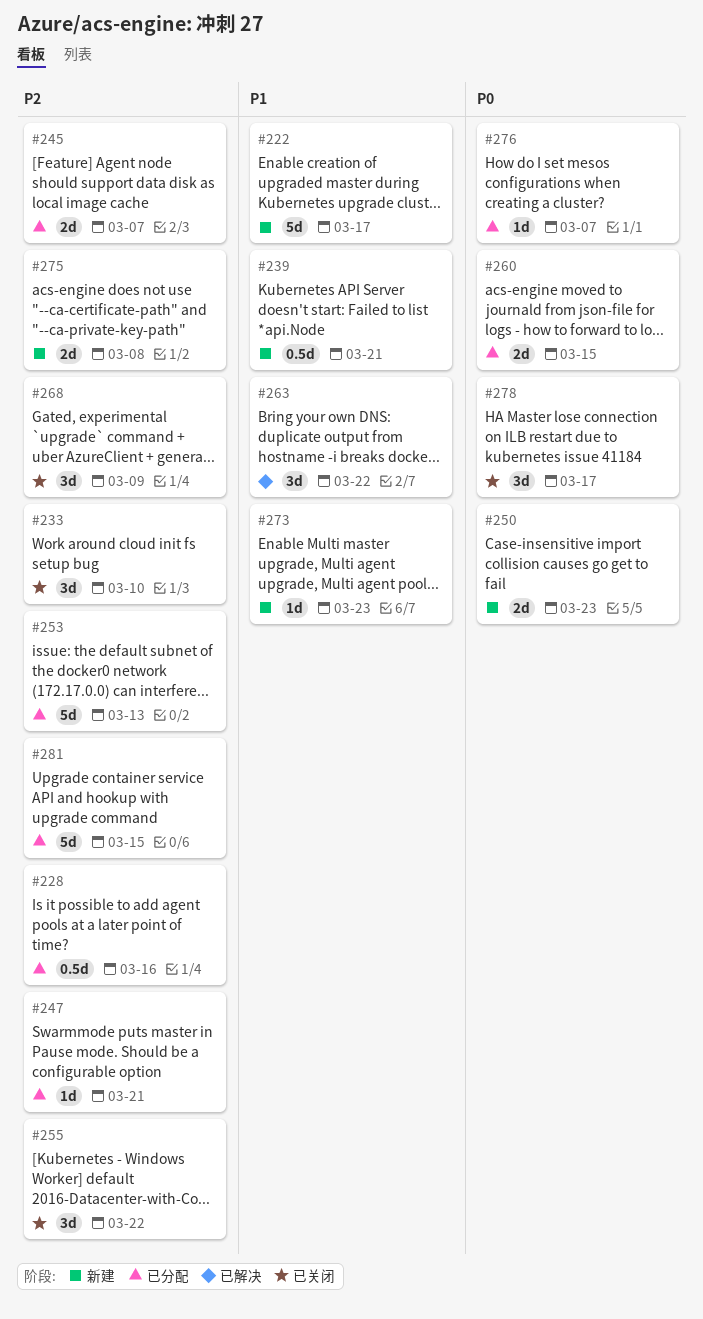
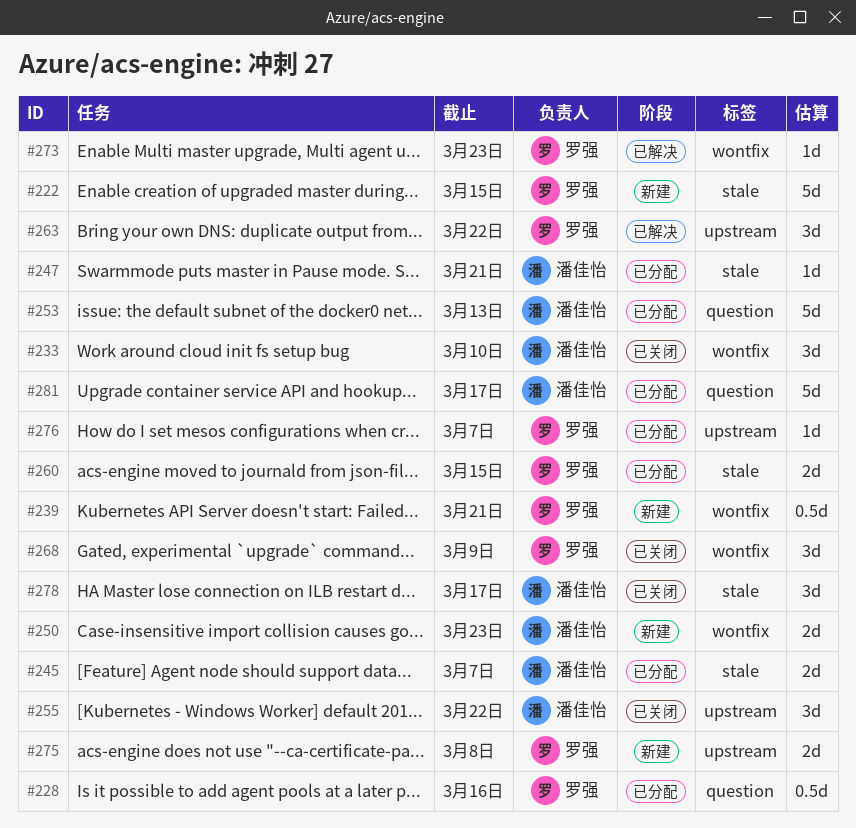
#222, due: Mar 17 -> Mar 15
#273, status: 新建 -> 已解决
#281, due: Mar 15 -> Mar 17

